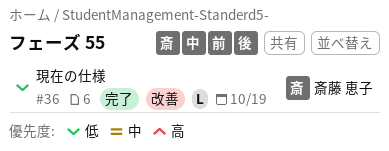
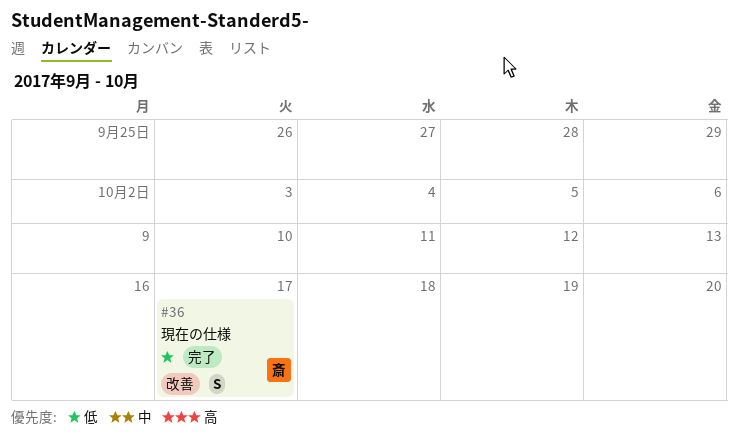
#36, estimate: L -> S
#36, due: Oct 19 -> Oct 17

